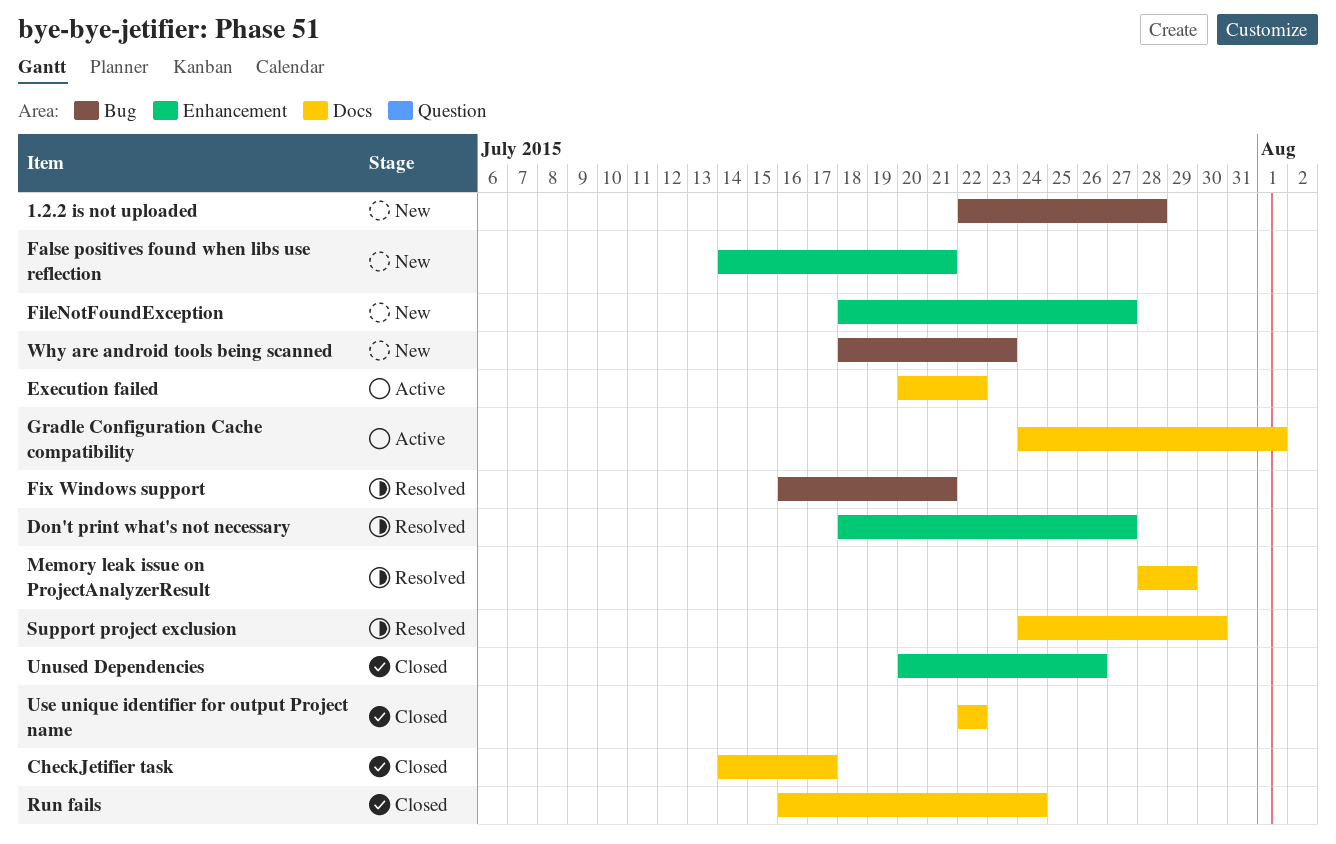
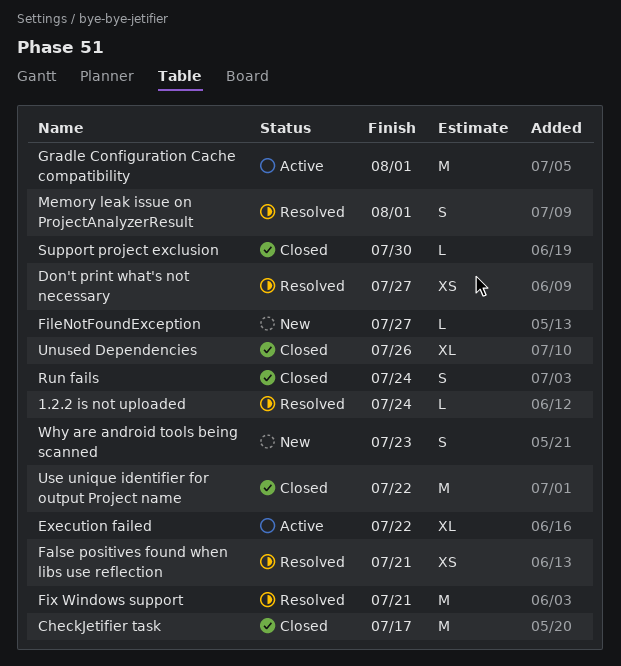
1.2.2 is not uploaded, status: New -> Resolved
1.2.2 is not uploaded, due: Jul 28 -> Jul 24
False positives found when libs use reflection, status: New -> Resolved
Memory leak issue on ProjectAnalyzerResult, due: Jul 29 -> Aug 1
Support project exclusion, status: Resolved -> Closed

